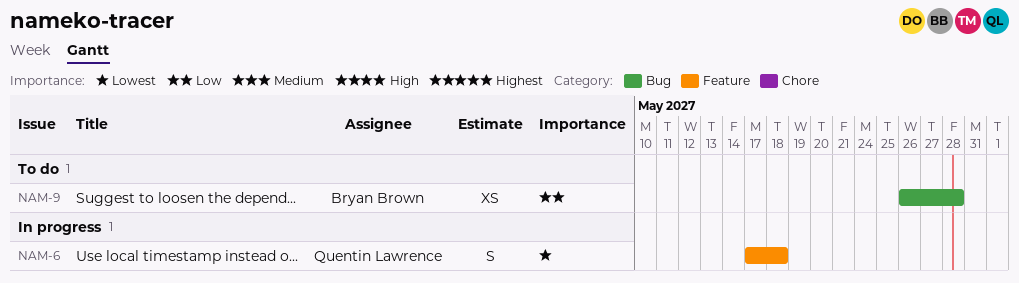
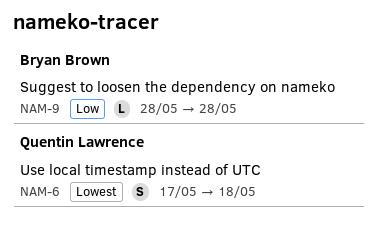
NAM-9, estimate: XS -> L
NAM-9, start: May 26 -> May 28

